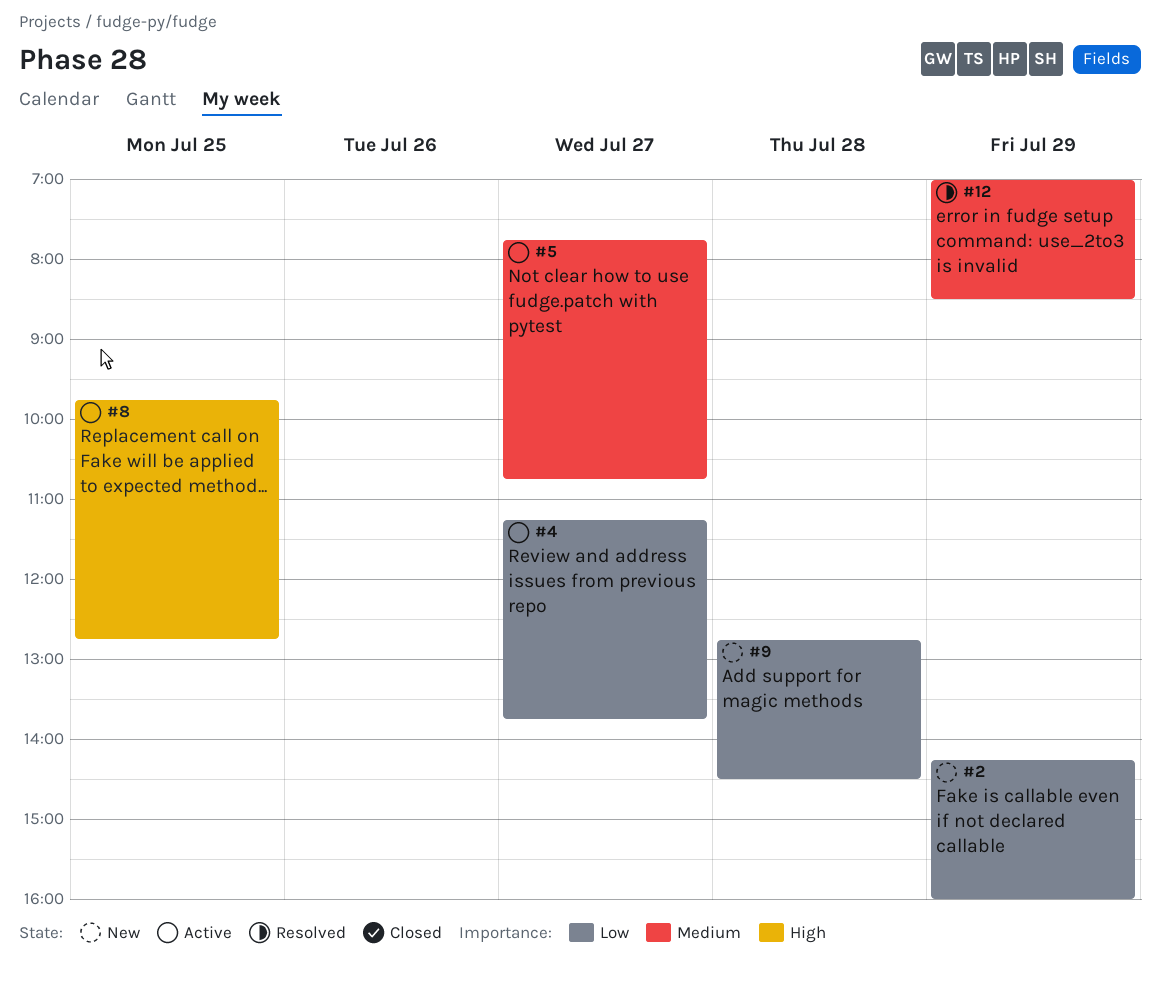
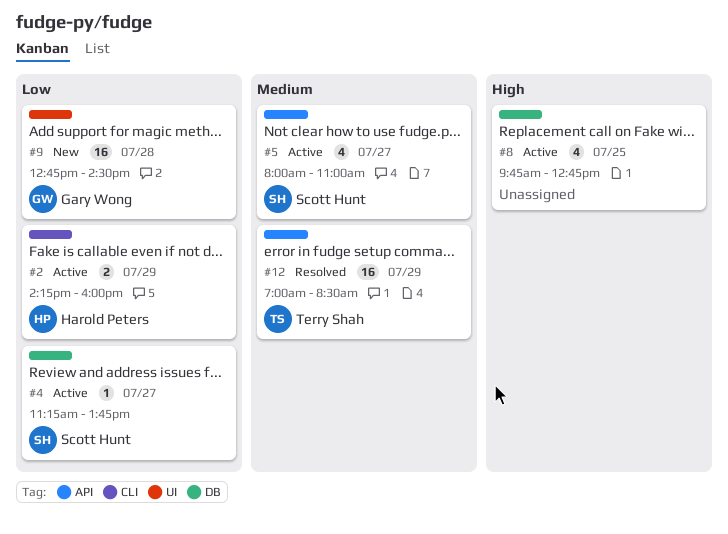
#2, status: New -> Active
#5, begins: 07:45 -> 08:00
#5, ends: 10:45 -> 11:00

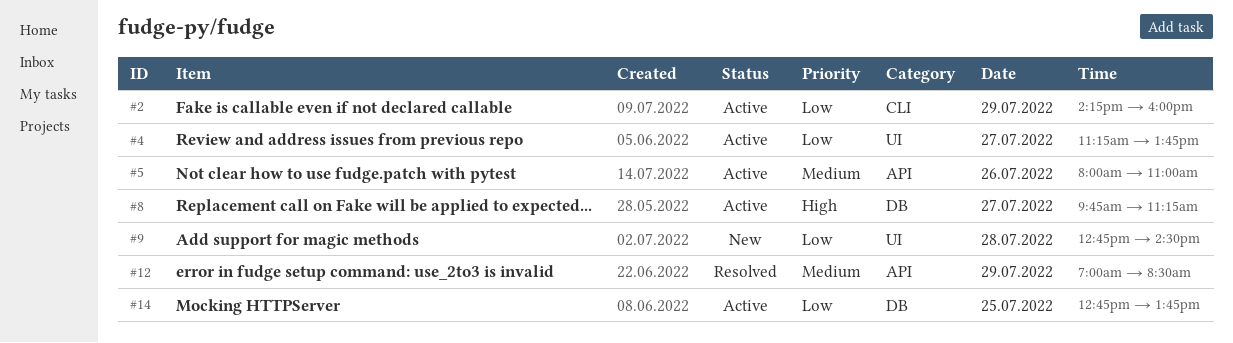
#4, label: DB -> UI
#5, day: Jul 27 -> Jul 26
#8, day: Jul 25 -> Jul 27
#8, ends: 12:45 -> 11:15
#14: none -> present

